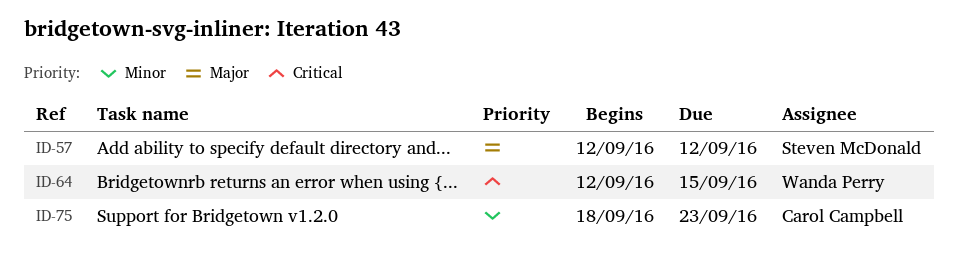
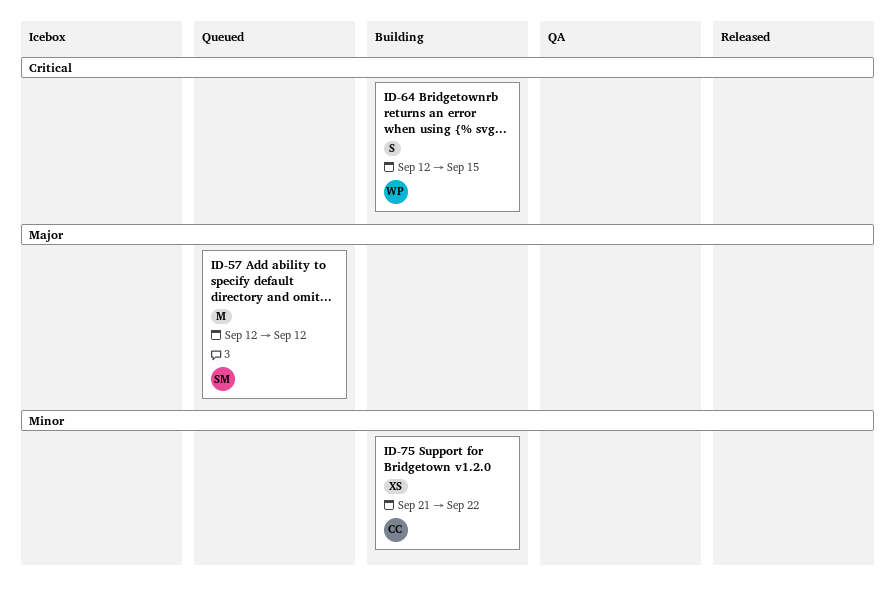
ID-75, start: Sep 18 -> Sep 21
ID-75, due: Sep 23 -> Sep 22

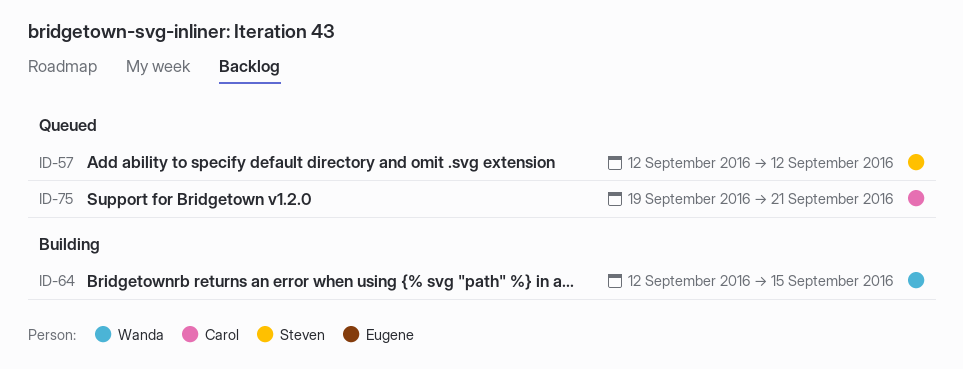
ID-75, status: Building -> Queued
ID-75, start: Sep 21 -> Sep 19
ID-75, due: Sep 22 -> Sep 21

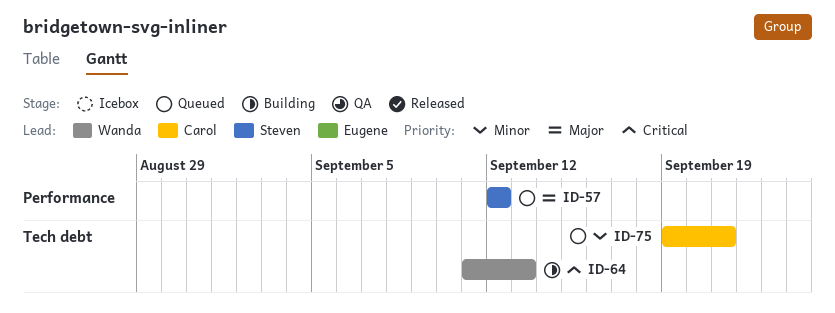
ID-64, start: Sep 12 -> Sep 11
ID-64, due: Sep 15 -> Sep 13

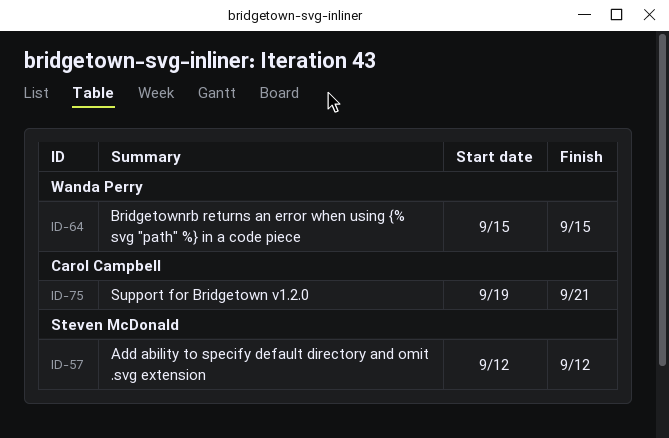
ID-64, start: Sep 11 -> Sep 15
ID-64, due: Sep 13 -> Sep 15

